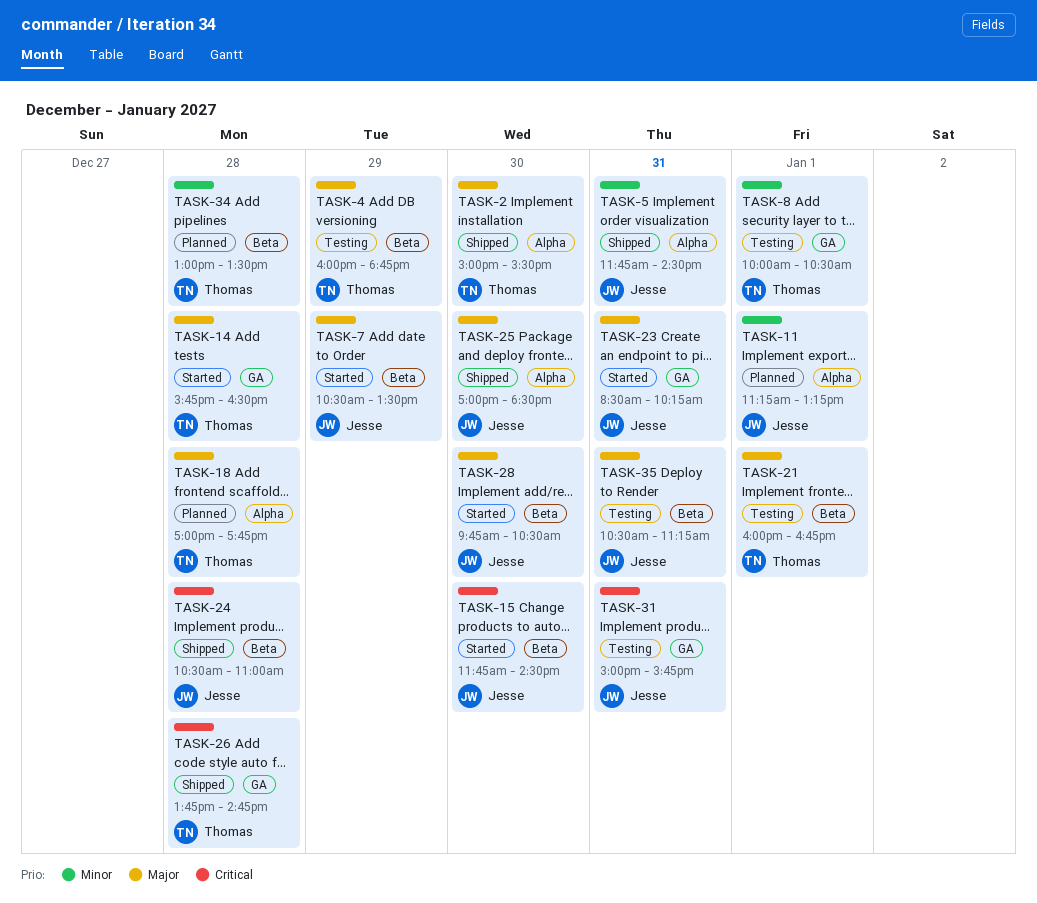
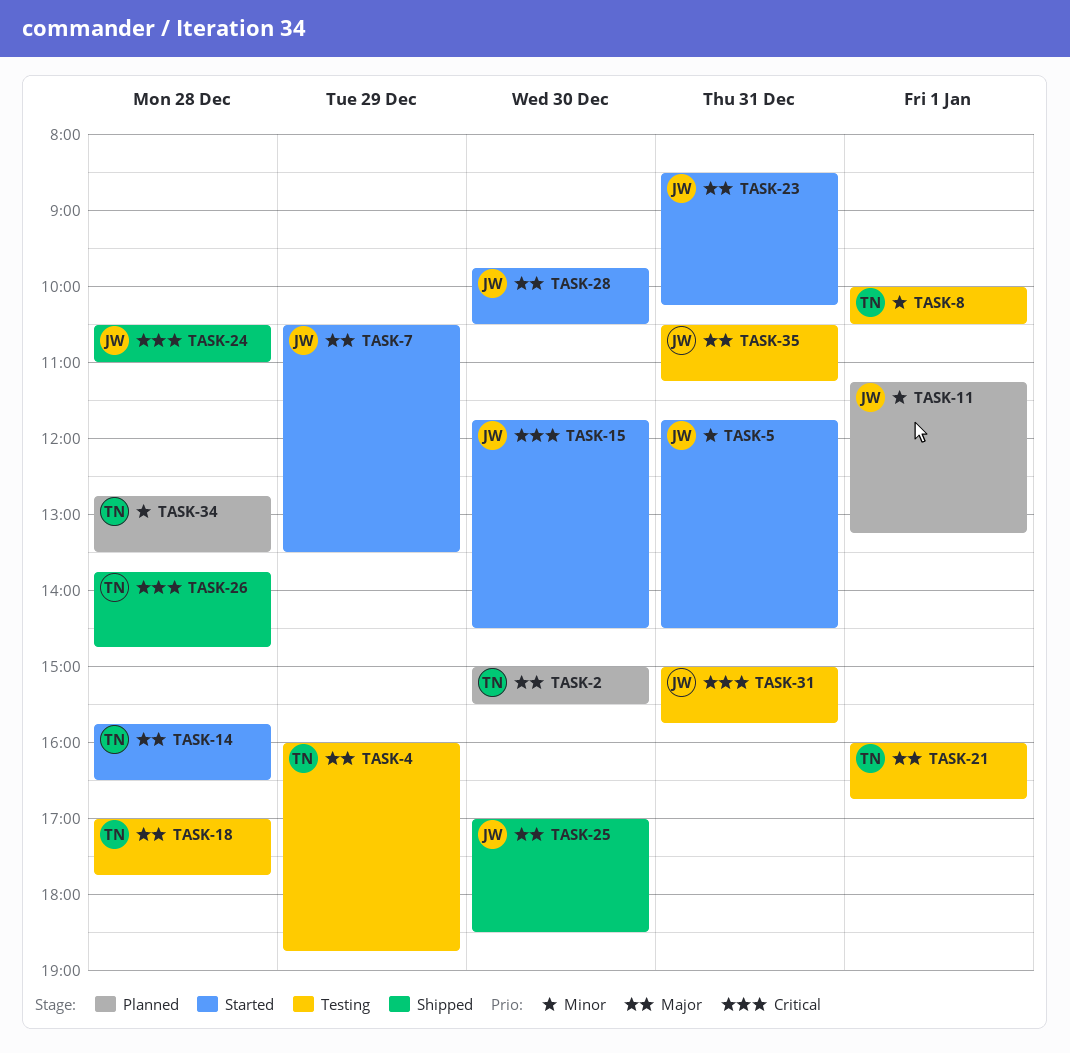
TASK-2, status: Shipped -> Planned
TASK-5, status: Shipped -> Started
TASK-18, status: Planned -> Testing
TASK-34, begins: 13:00 -> 12:45

